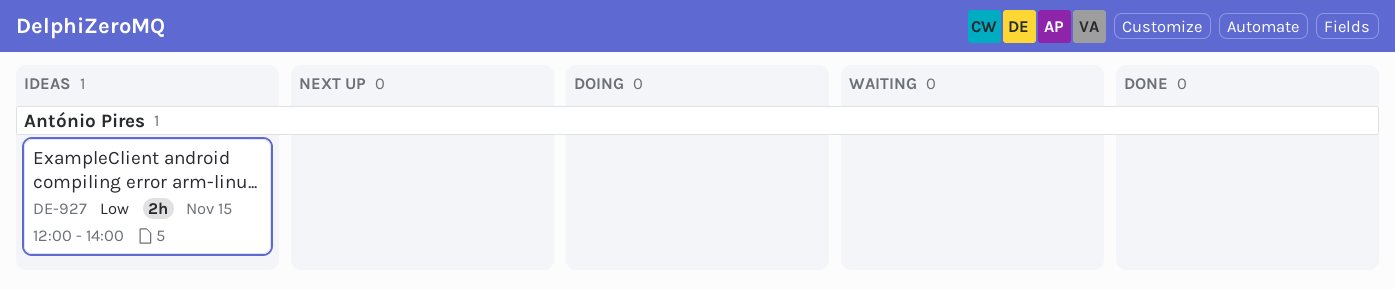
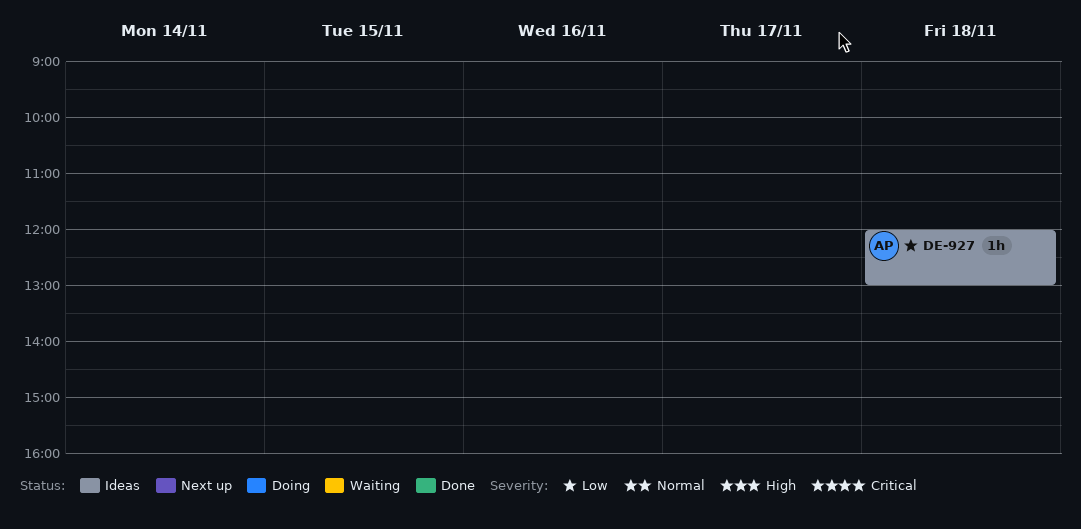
DE-927, estimate: 2h -> 1h
DE-927, day: Nov 15 -> Nov 18
DE-927, ends: 14:00 -> 13:00

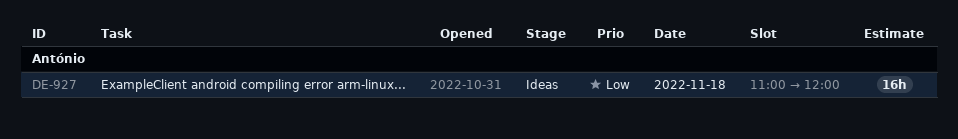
DE-927, estimate: 1h -> 16h
DE-927, begins: 12:00 -> 11:00
DE-927, ends: 13:00 -> 12:00

